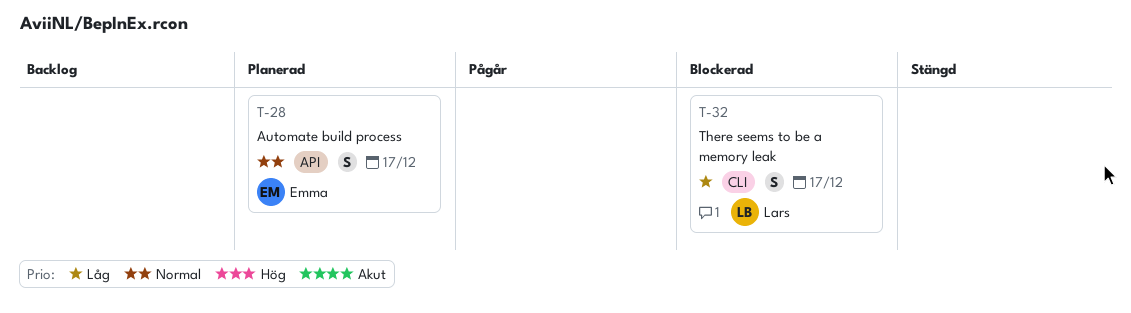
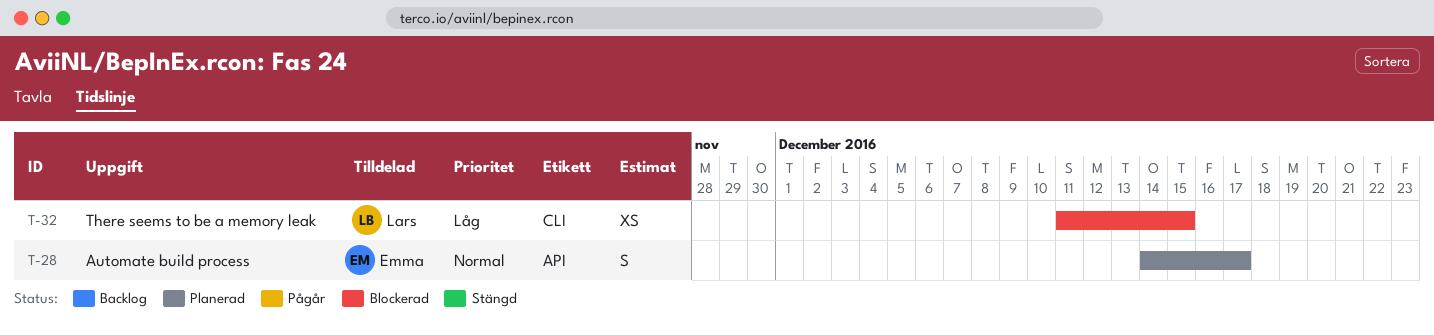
T-32, estimate: S -> XS
T-32, due: Dec 17 -> Dec 15

